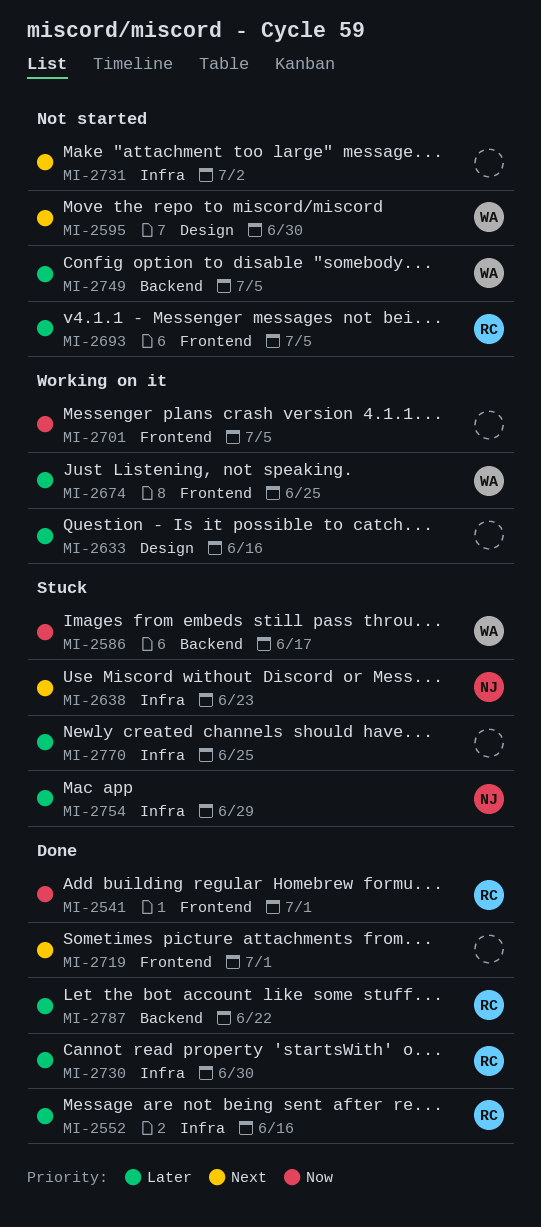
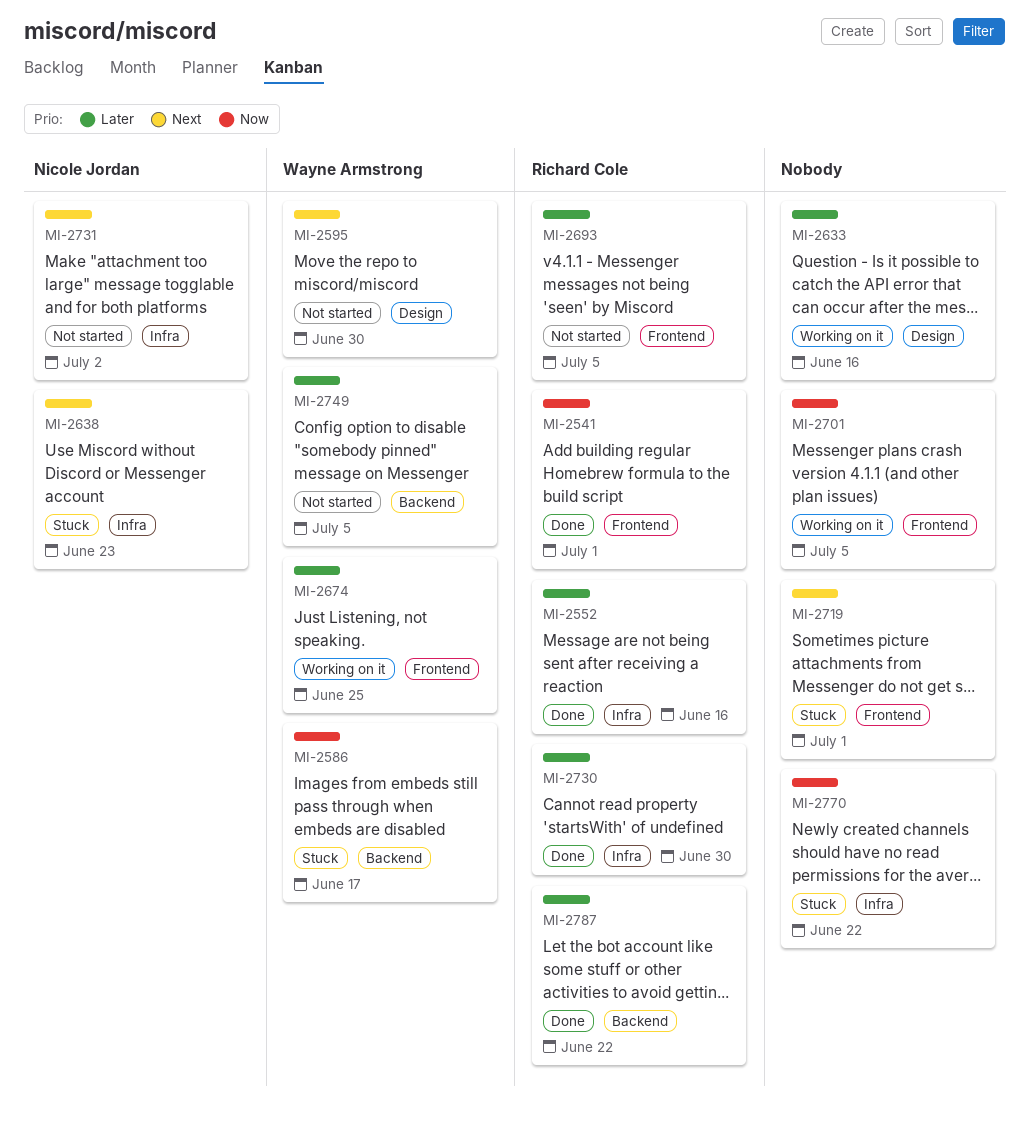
MI-2719, status: Done -> Stuck
MI-2731, owner: none -> Nicole Jordan
MI-2754: present -> none
MI-2770, priority: Later -> Now
MI-2770, due: Jun 25 -> Jun 22

